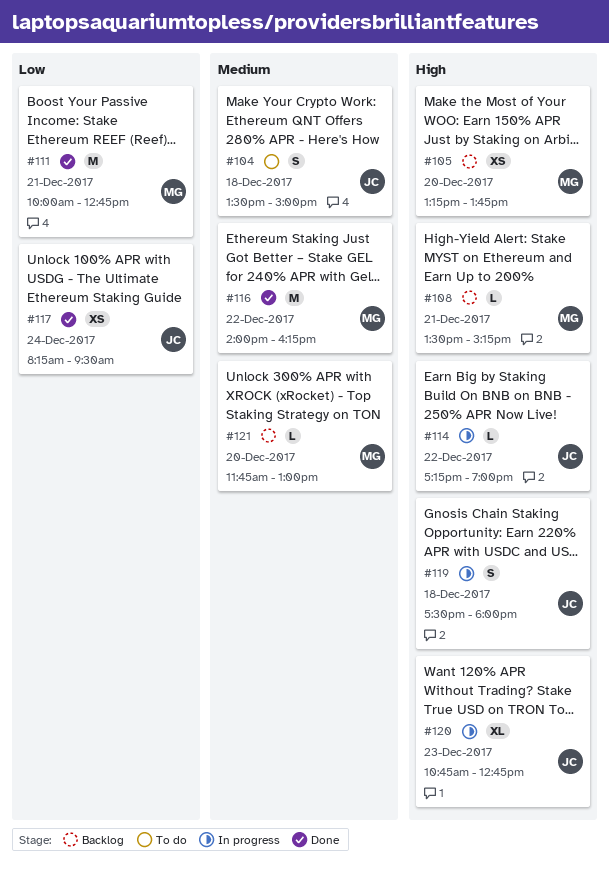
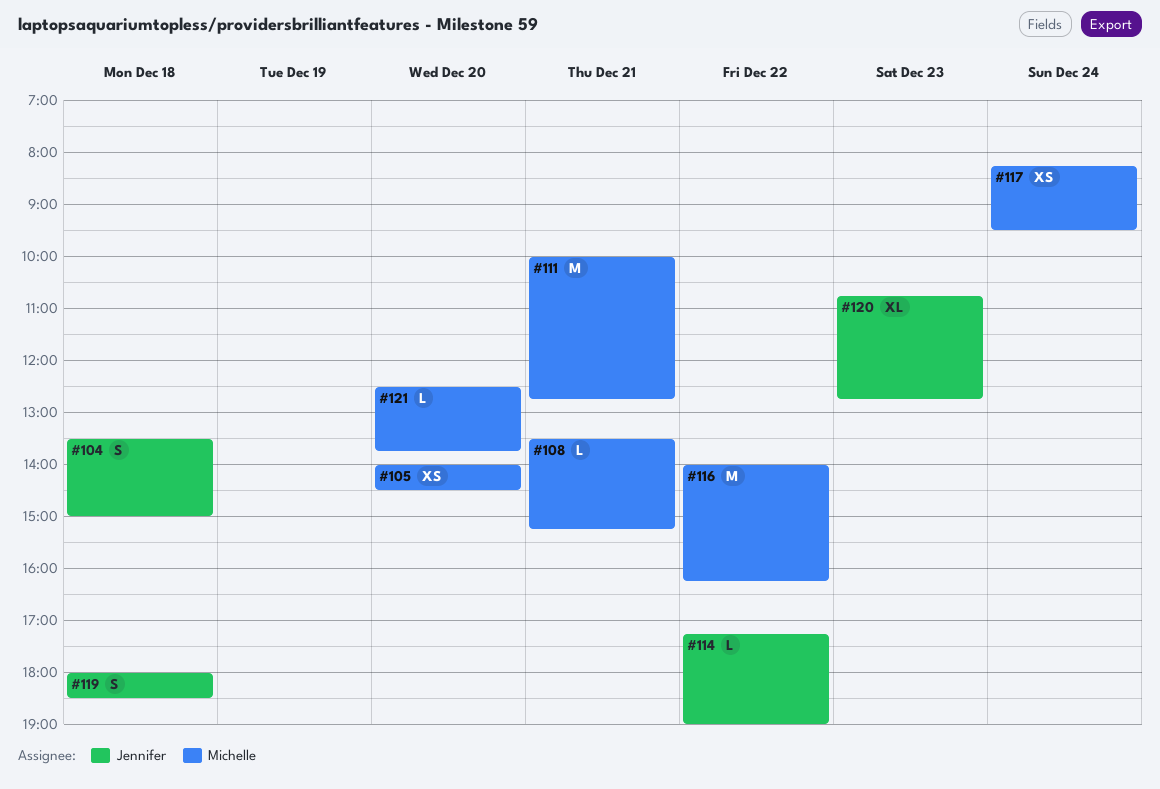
#105, begins: 13:15 -> 14:00
#105, ends: 13:45 -> 14:30
#117, owner: Jennifer -> Michelle
#119, begins: 17:30 -> 18:00
#119, ends: 18:00 -> 18:30
#121, begins: 11:45 -> 12:30
#121, ends: 13:00 -> 13:45

